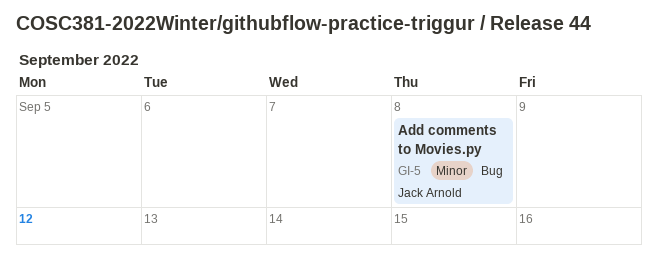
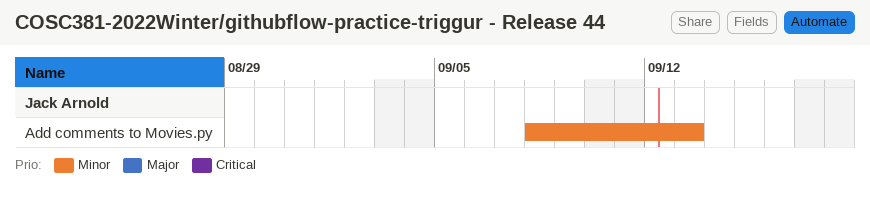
Add comments to Movies.py, due: Sep 8 -> Sep 13

